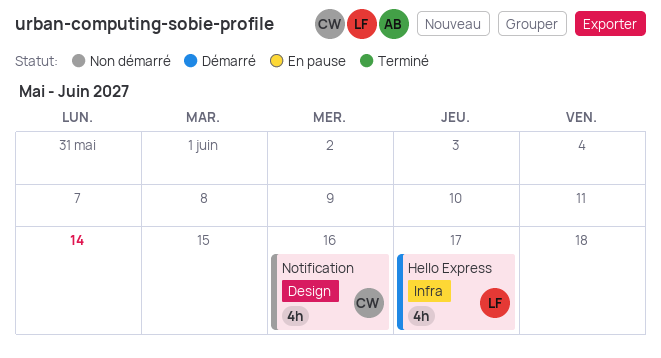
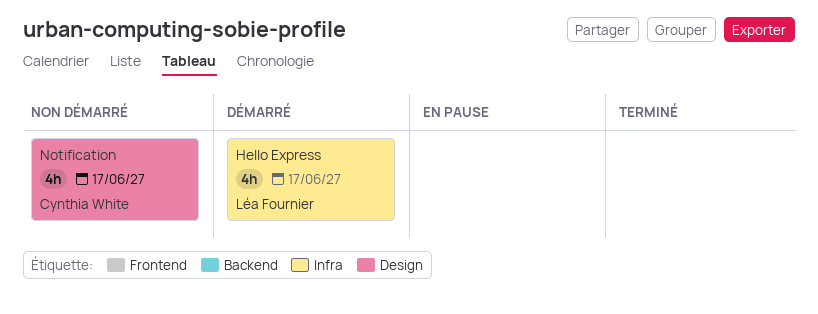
Notification, due: Jun 16 -> Jun 17

